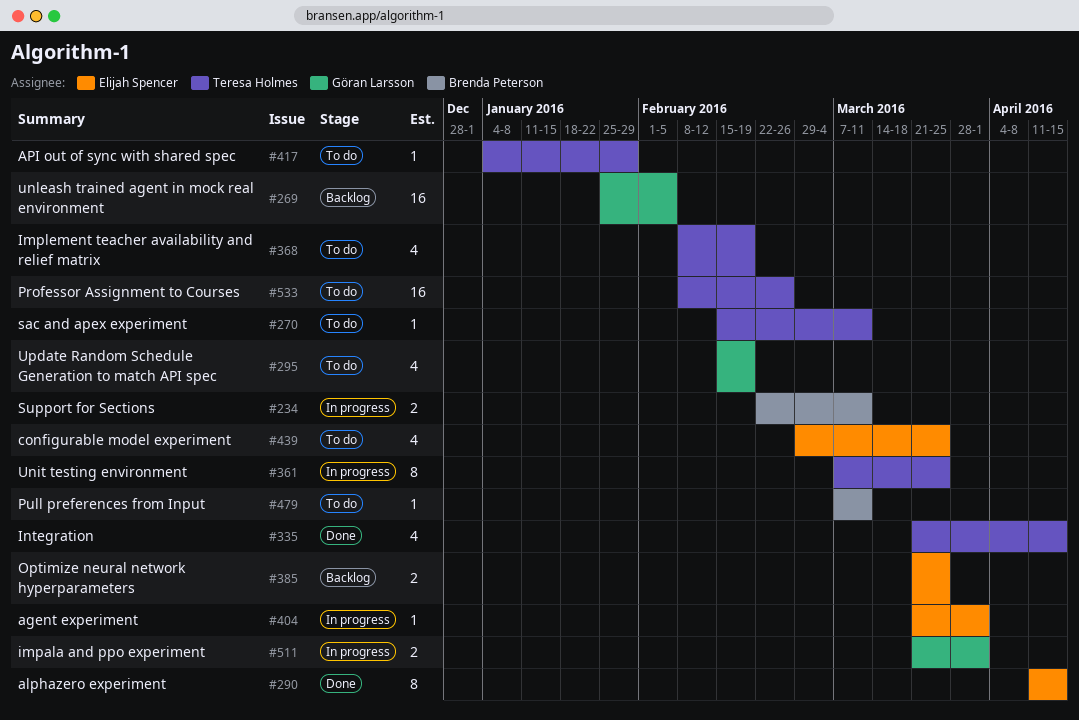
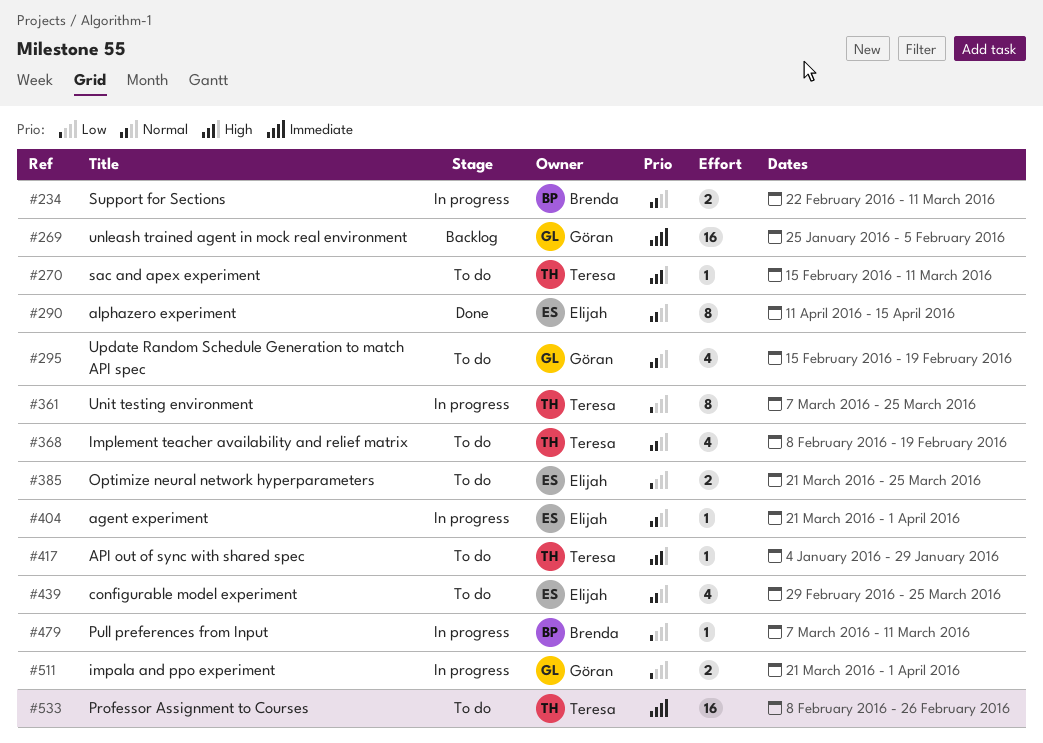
#335: present -> none
#385, status: Backlog -> To do
#479, status: To do -> In progress

